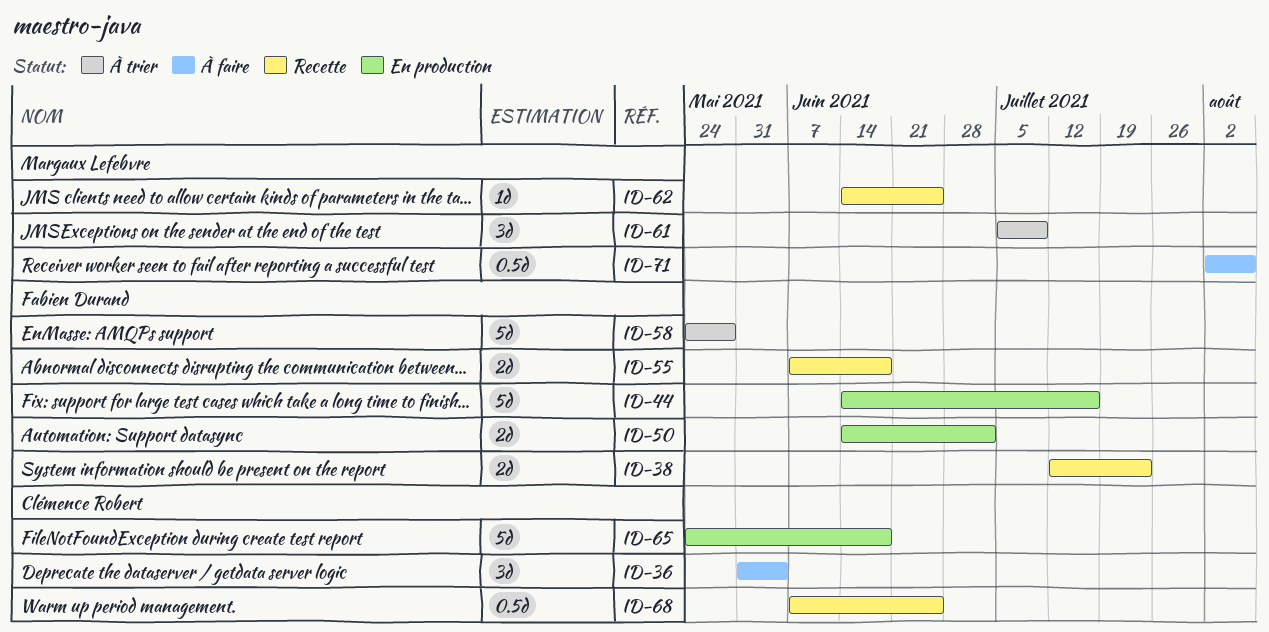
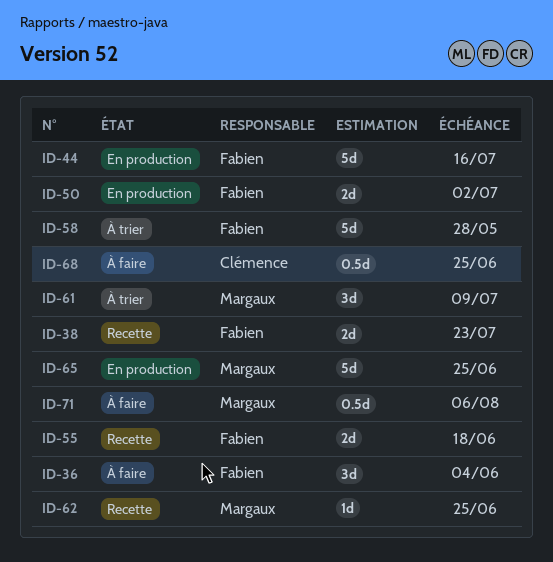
ID-36, owner: Clémence Robert -> Fabien Durand
ID-65, owner: Clémence Robert -> Margaux Lefebvre
ID-65, due: Jun 18 -> Jun 25
ID-68, status: Recette -> À faire

